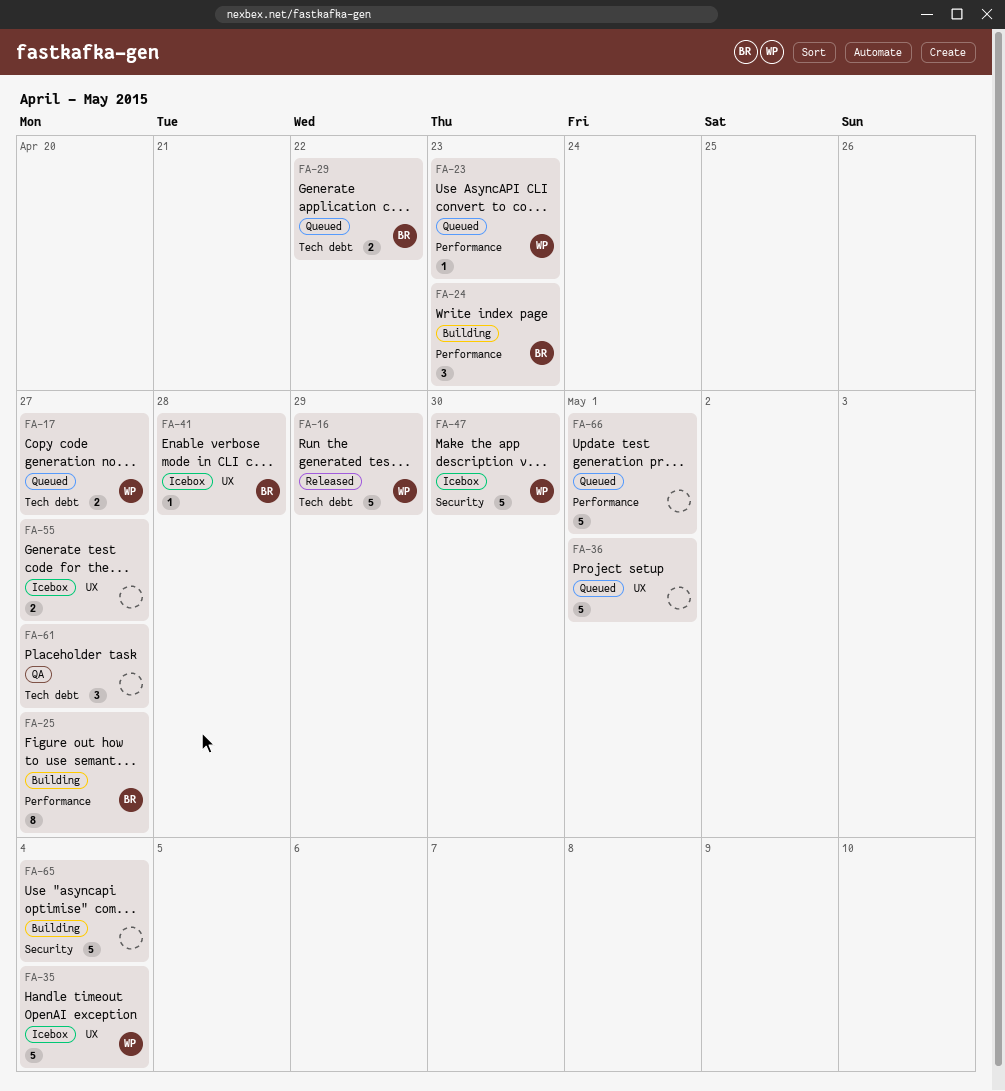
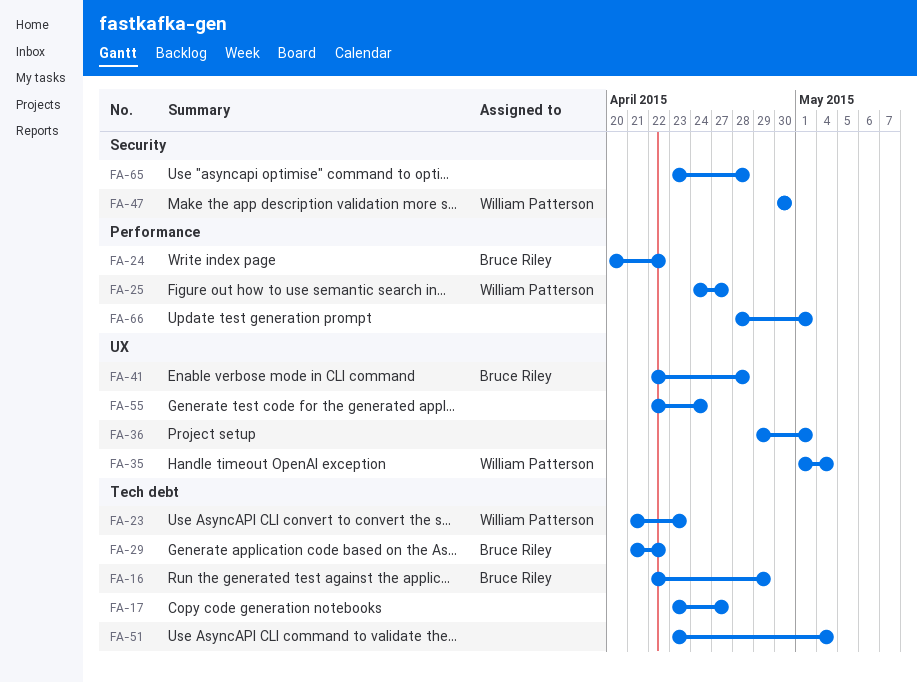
FA-16, owner: William Patterson -> Bruce Riley
FA-17, owner: William Patterson -> none
FA-23, label: Performance -> Tech debt
FA-24, due: Apr 23 -> Apr 22
FA-25, owner: Bruce Riley -> William Patterson
FA-51: none -> present
FA-55, due: Apr 27 -> Apr 24
FA-61: present -> none
FA-65, due: May 4 -> Apr 28

